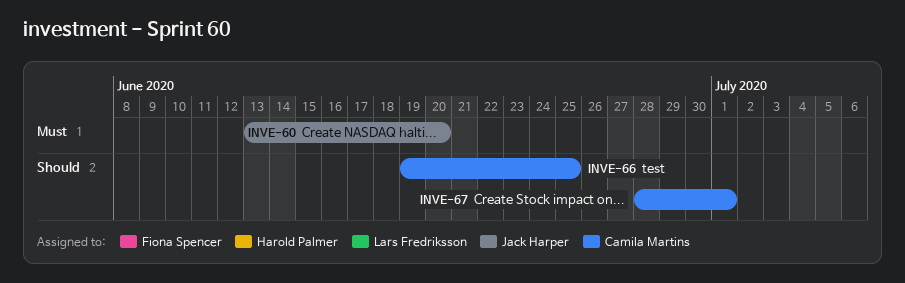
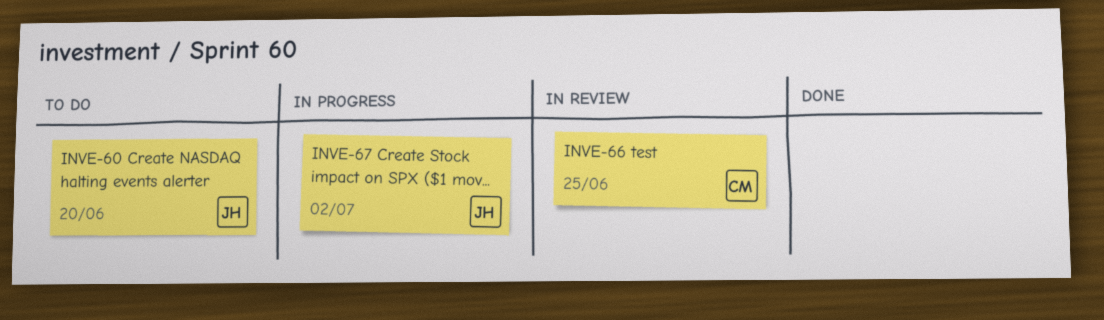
INVE-67, owner: Camila Martins -> Jack Harper
INVE-67, due: Jul 1 -> Jul 2

